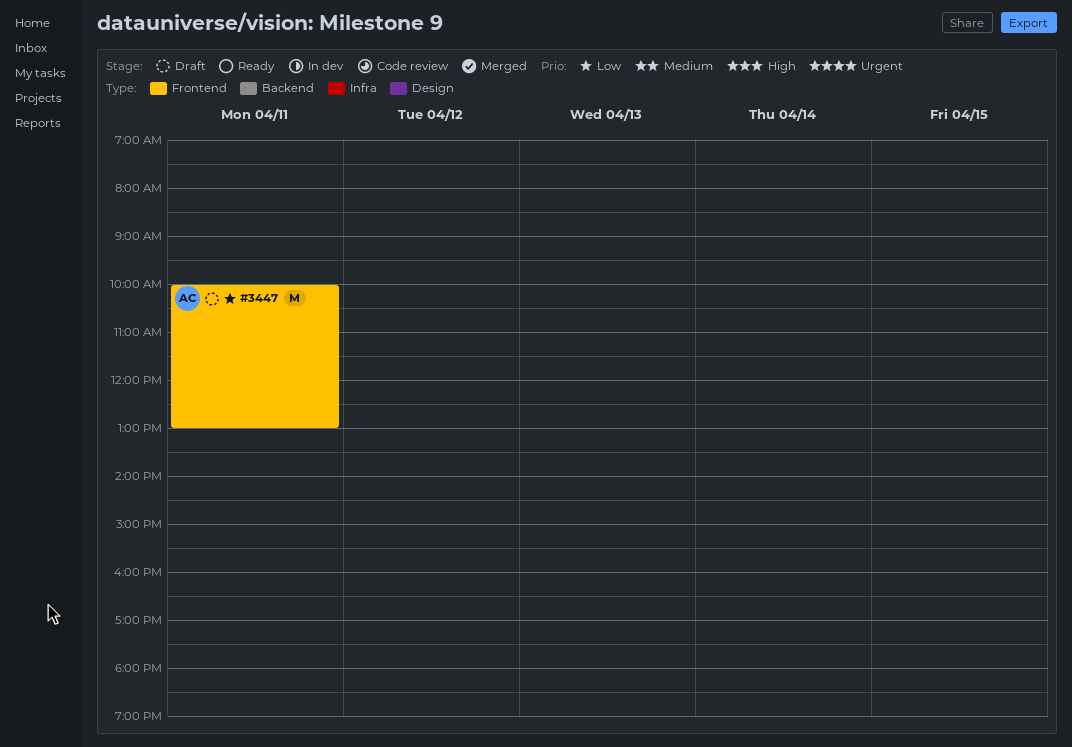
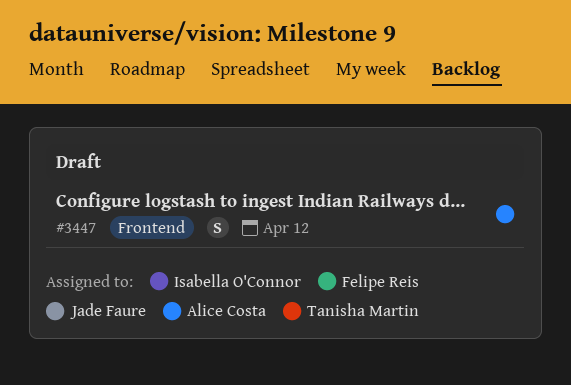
#3447, estimate: M -> S
#3447, day: Apr 11 -> Apr 12

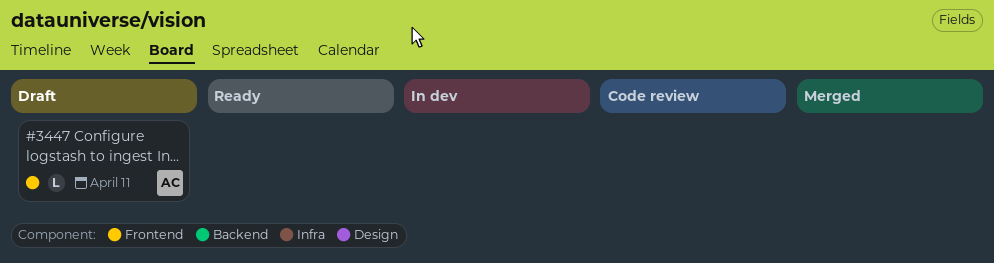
#3447, estimate: S -> L
#3447, day: Apr 12 -> Apr 11

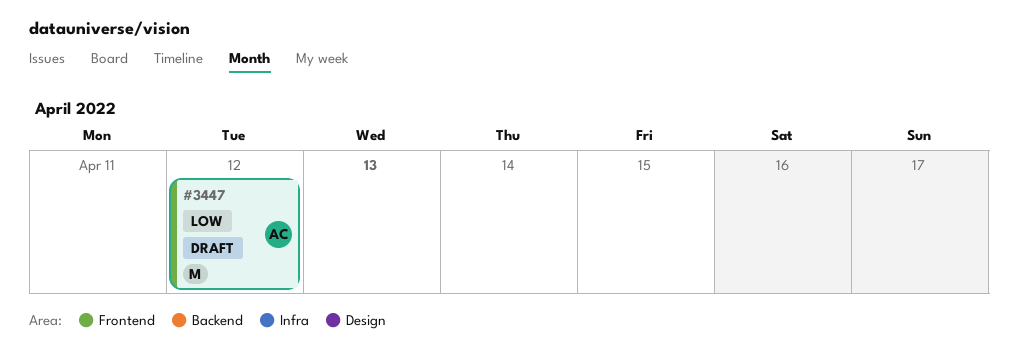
#3447, estimate: L -> M
#3447, day: Apr 11 -> Apr 12

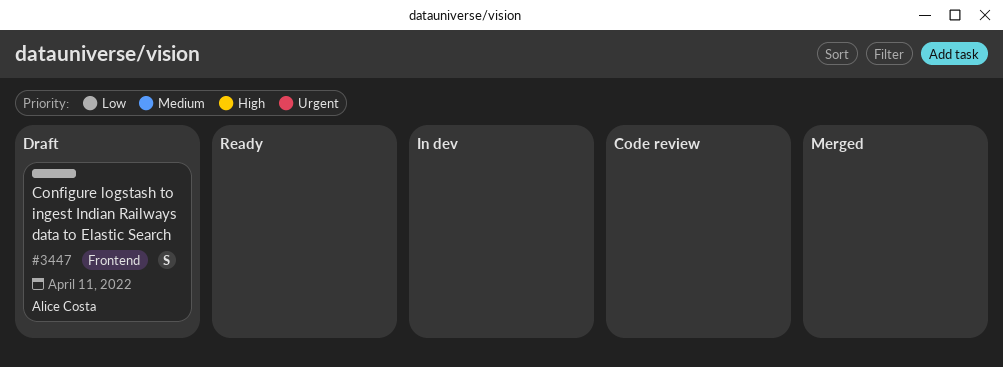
#3447, estimate: M -> S
#3447, day: Apr 12 -> Apr 11

